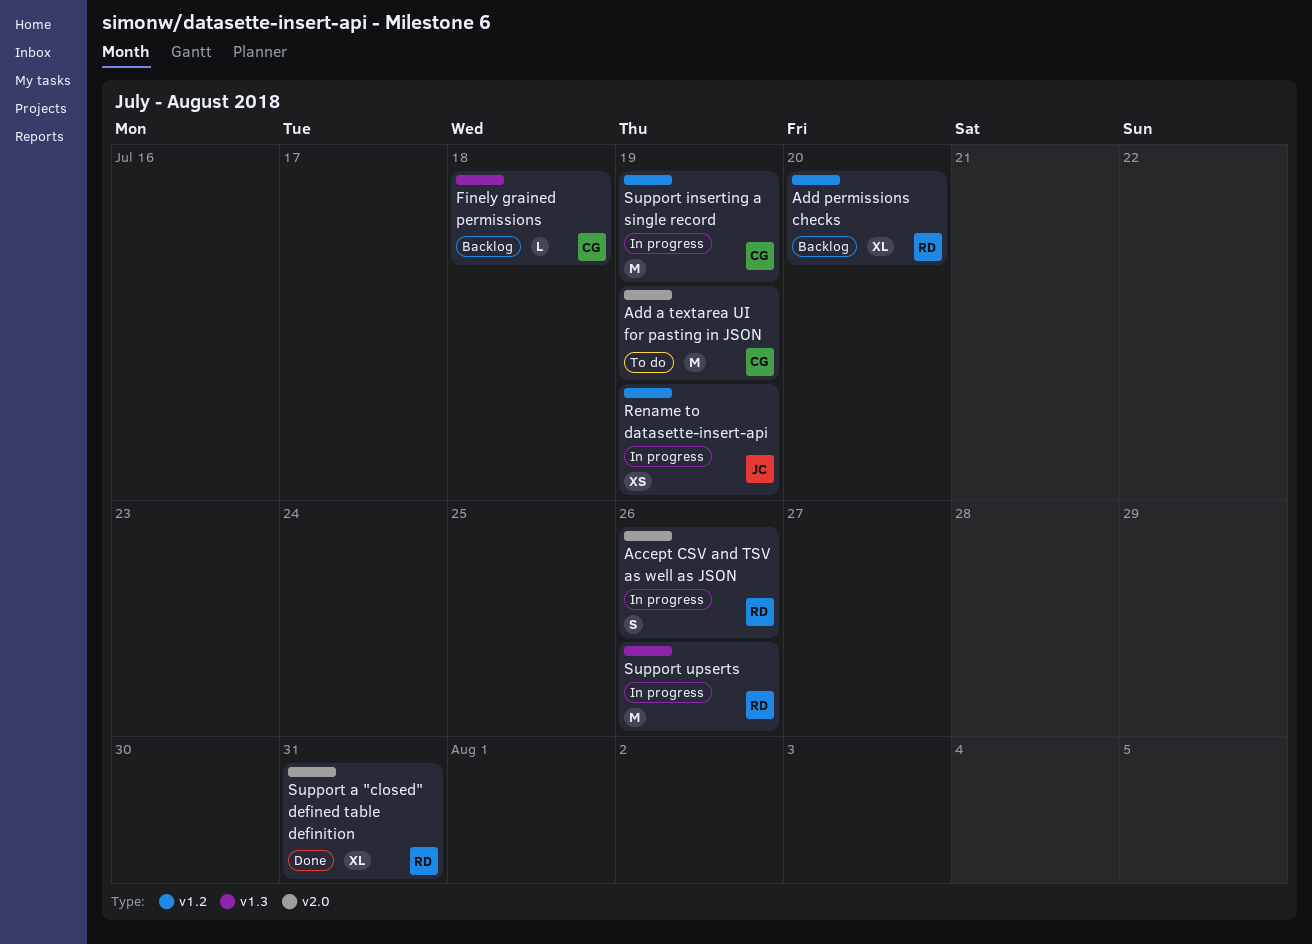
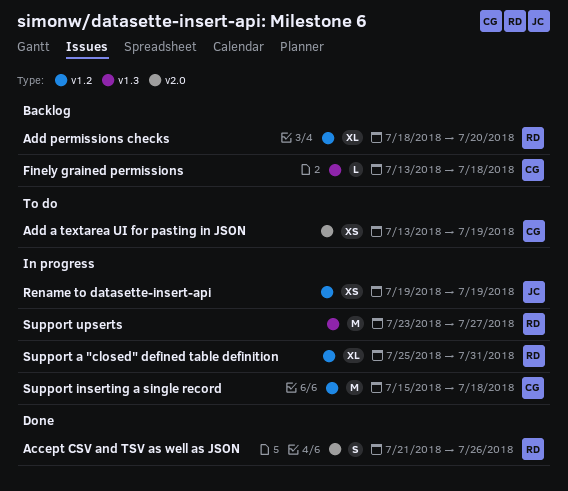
Accept CSV and TSV as well as JSON, status: In progress -> Done
Add a textarea UI for pasting in JSON, estimate: M -> XS
Support a "closed" defined table definition, status: Done -> In progress
Support a "closed" defined table definition, label: v2.0 -> v1.2
Support inserting a single record, due: Jul 19 -> Jul 18
Support upserts, due: Jul 26 -> Jul 27

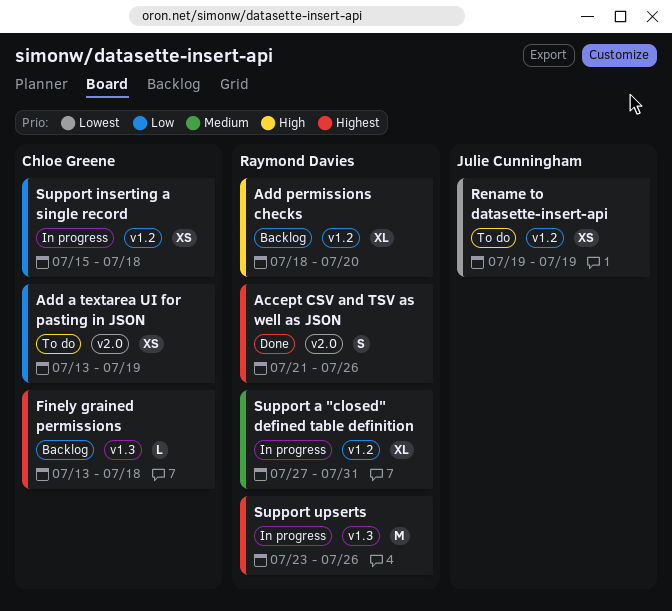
Rename to datasette-insert-api, status: In progress -> To do
Support a "closed" defined table definition, start: Jul 25 -> Jul 27
Support inserting a single record, estimate: M -> XS
Support upserts, due: Jul 27 -> Jul 26

